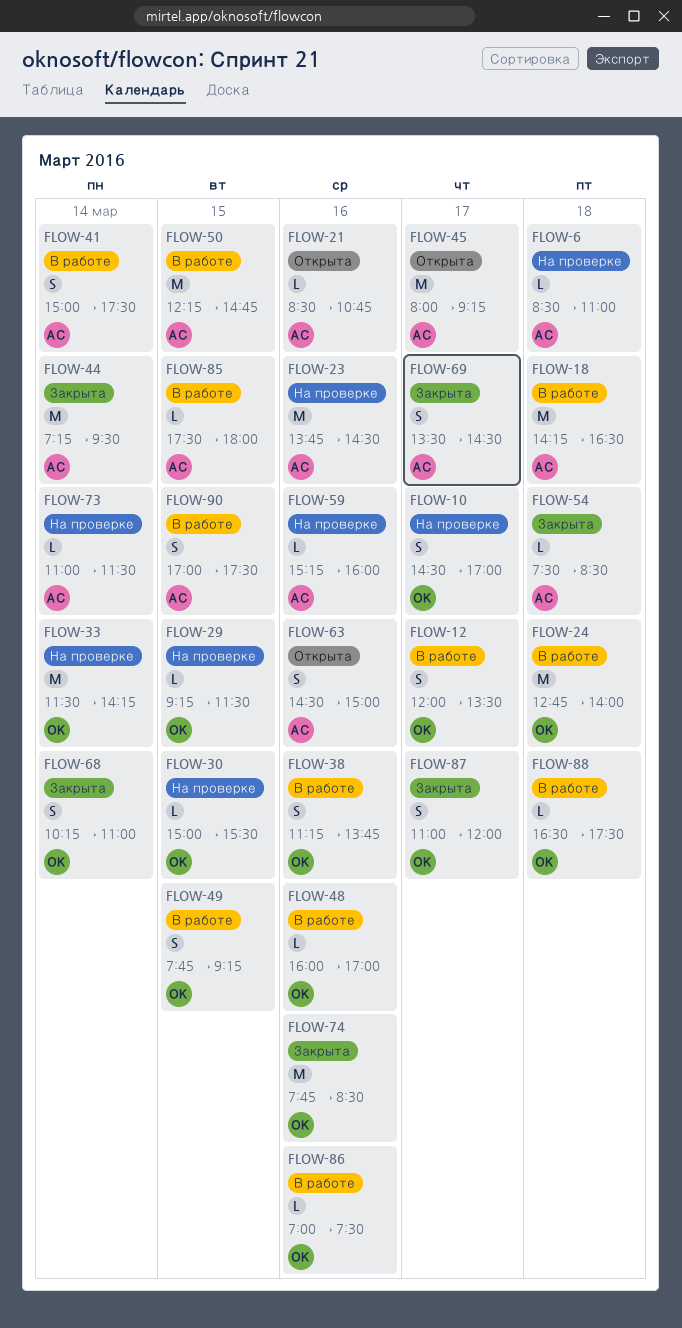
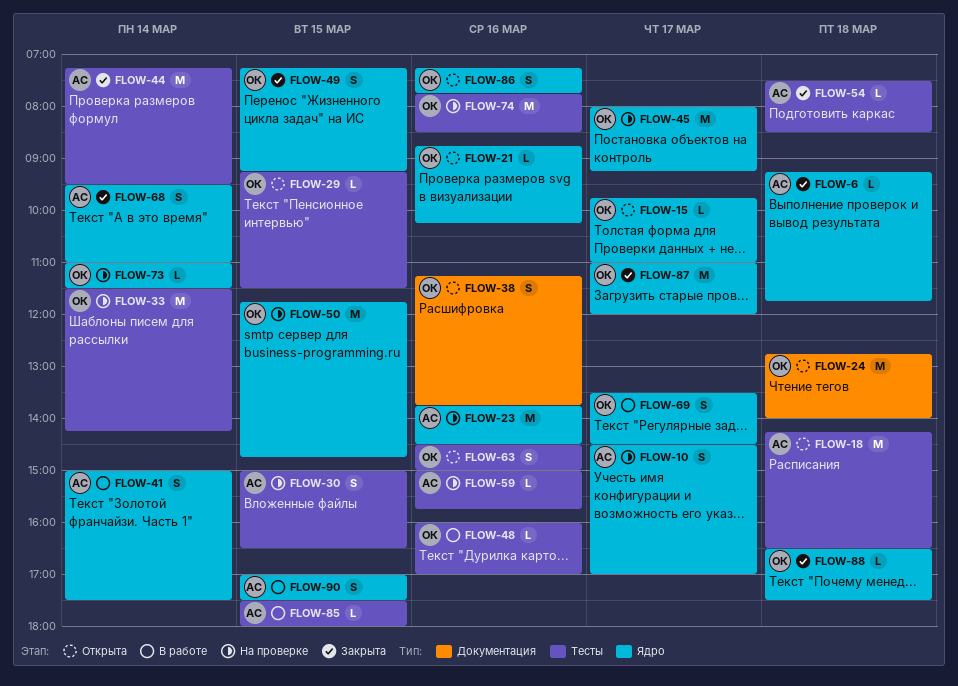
FLOW-6, status: На проверке -> Закрыта
FLOW-6, begins: 08:30 -> 09:15
FLOW-6, ends: 11:00 -> 11:45
FLOW-10, owner: ОК -> АС
FLOW-12: present -> none
FLOW-15: none -> present
FLOW-18, status: В работе -> Открыта
FLOW-21, owner: АС -> ОК
FLOW-21, begins: 08:30 -> 08:45
FLOW-21, ends: 10:45 -> 10:15
FLOW-24, status: В работе -> Открыта
FLOW-29, status: На проверке -> Открыта
FLOW-30, owner: ОК -> АС
FLOW-30, estimate: L -> S
FLOW-30, ends: 15:30 -> 16:30
FLOW-38, status: В работе -> Открыта
FLOW-45, status: Открыта -> На проверке
FLOW-45, owner: АС -> ОК
FLOW-49, status: В работе -> Закрыта
FLOW-49, begins: 07:45 -> 07:15
FLOW-50, status: В работе -> На проверке
FLOW-50, owner: АС -> ОК
FLOW-50, begins: 12:15 -> 11:45
FLOW-59, begins: 15:15 -> 15:00
FLOW-59, ends: 16:00 -> 15:45
FLOW-63, owner: АС -> ОК
FLOW-68, owner: ОК -> АС
FLOW-68, begins: 10:15 -> 09:30
FLOW-69, status: Закрыта -> В работе
FLOW-69, owner: АС -> ОК
FLOW-73, owner: АС -> ОК
FLOW-74, status: Закрыта -> На проверке
FLOW-86, status: В работе -> Открыта
FLOW-86, estimate: L -> S
FLOW-86, begins: 07:00 -> 07:15
FLOW-86, ends: 07:30 -> 07:45
FLOW-87, estimate: S -> M
FLOW-88, status: В работе -> Закрыта

